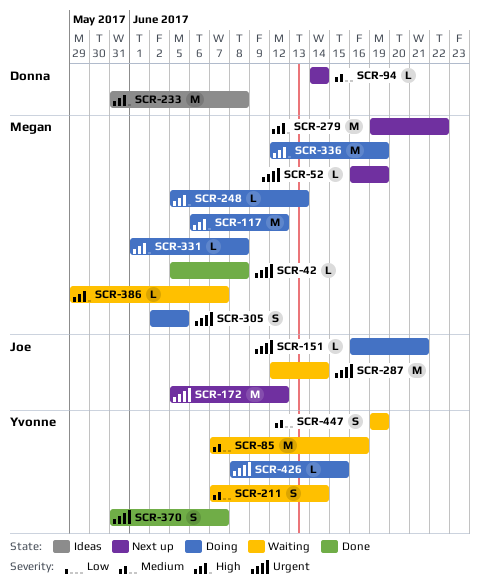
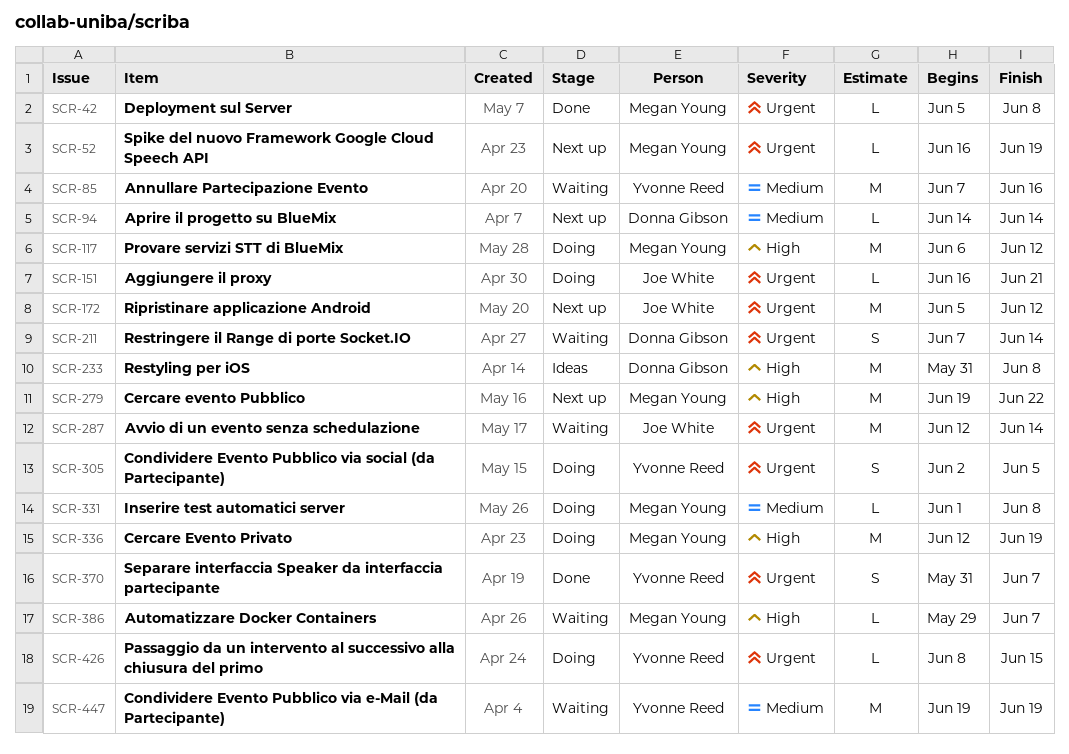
SCR-211, owner: Yvonne Reed -> Donna Gibson
SCR-211, priority: Medium -> Urgent
SCR-248: present -> none
SCR-305, owner: Megan Young -> Yvonne Reed
SCR-331, priority: High -> Medium
SCR-447, estimate: S -> M

